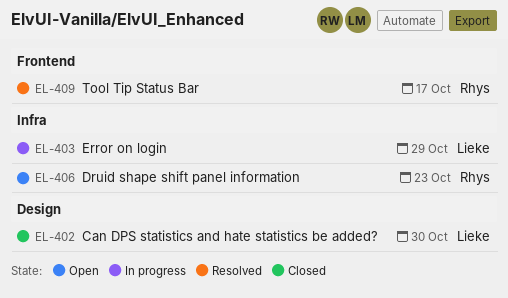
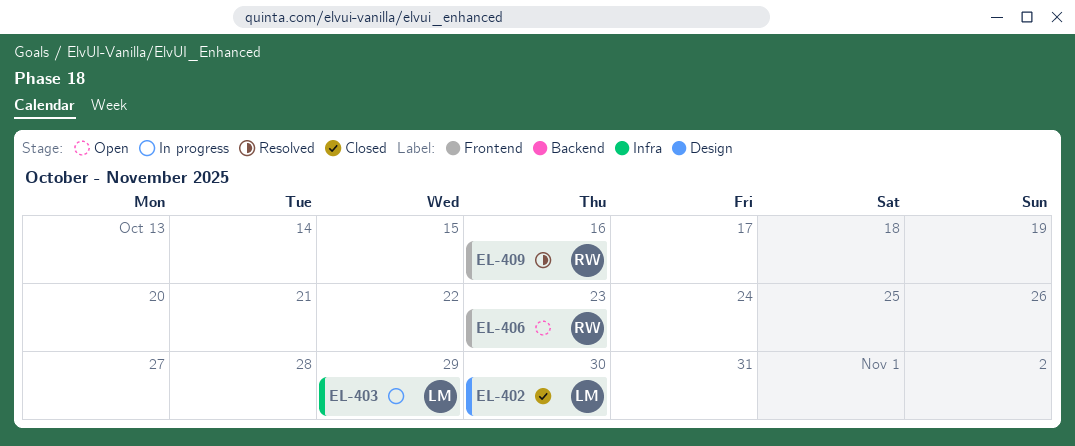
EL-406, label: Infra -> Frontend
EL-409, due: Oct 17 -> Oct 16

